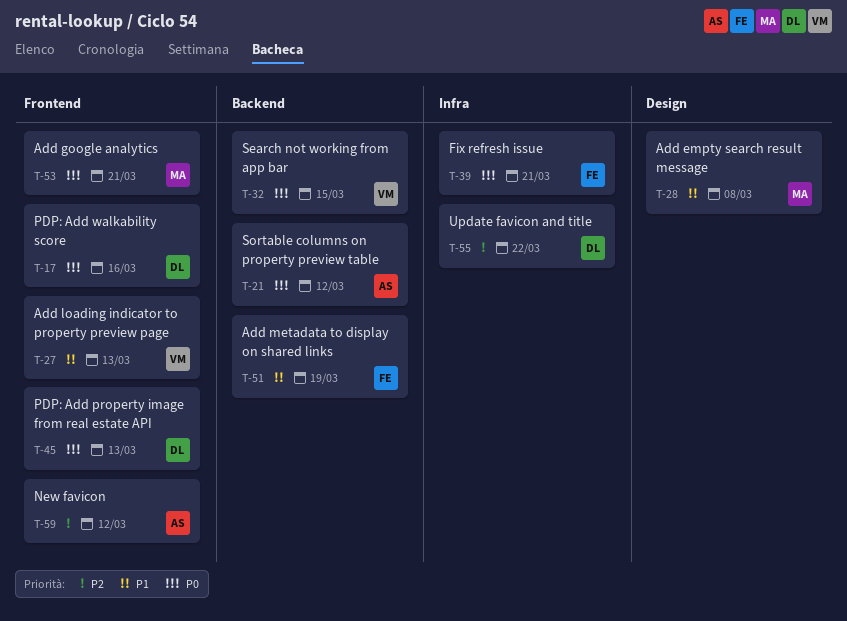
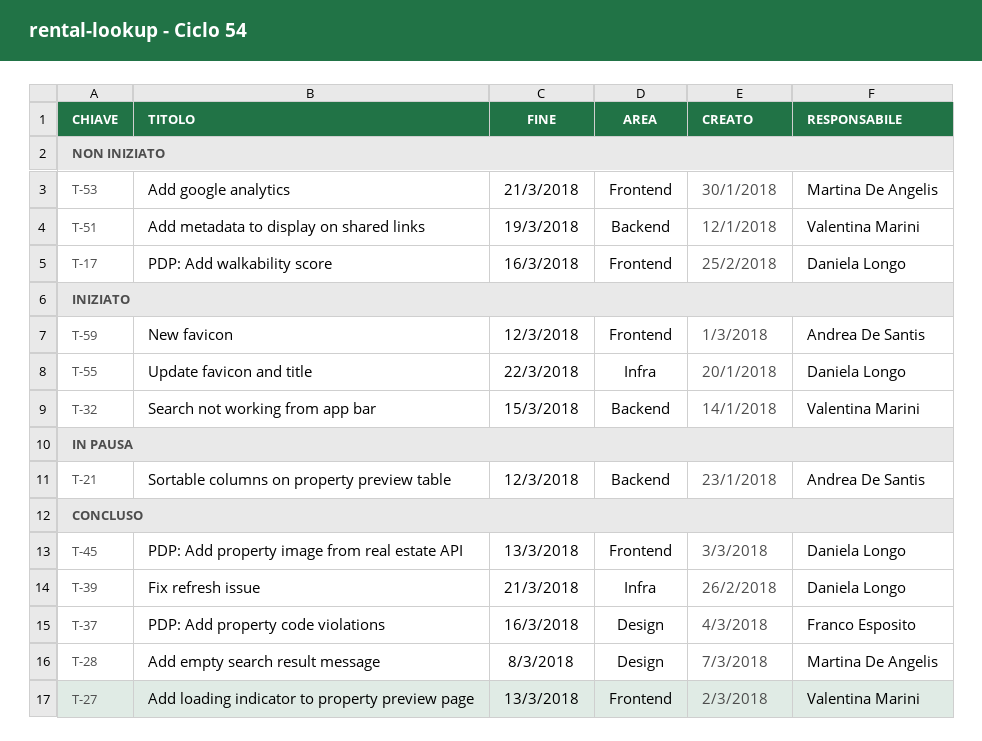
T-37: none -> present
T-39, owner: Franco Esposito -> Daniela Longo
T-51, owner: Franco Esposito -> Valentina Marini

